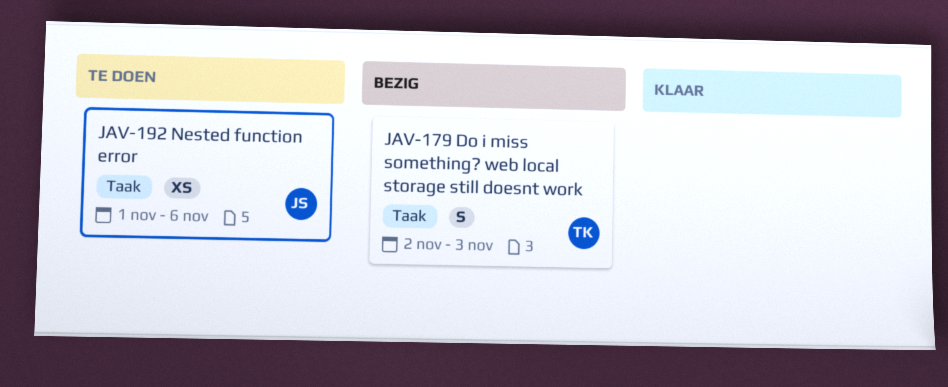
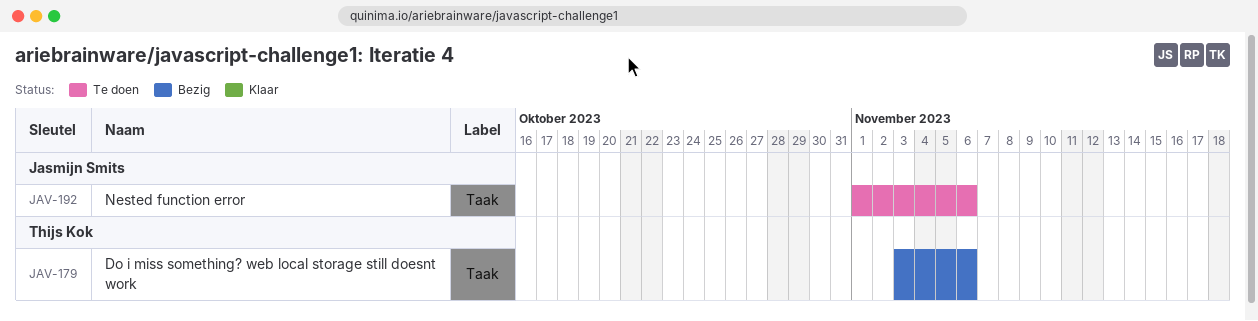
JAV-179, start: Nov 2 -> Nov 3
JAV-179, due: Nov 3 -> Nov 6

